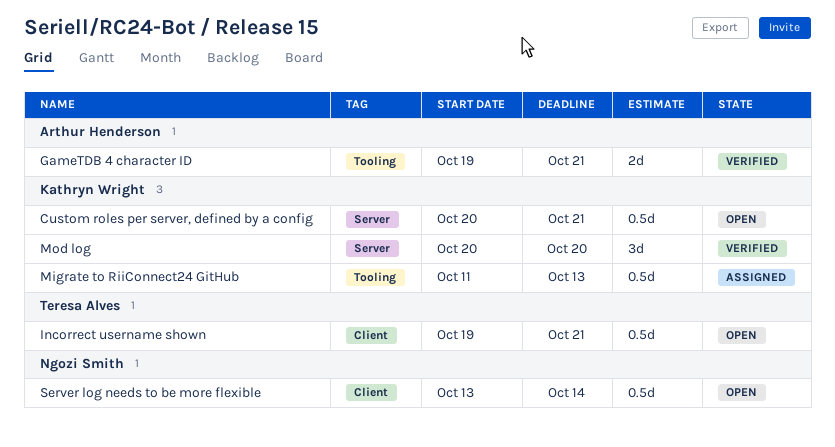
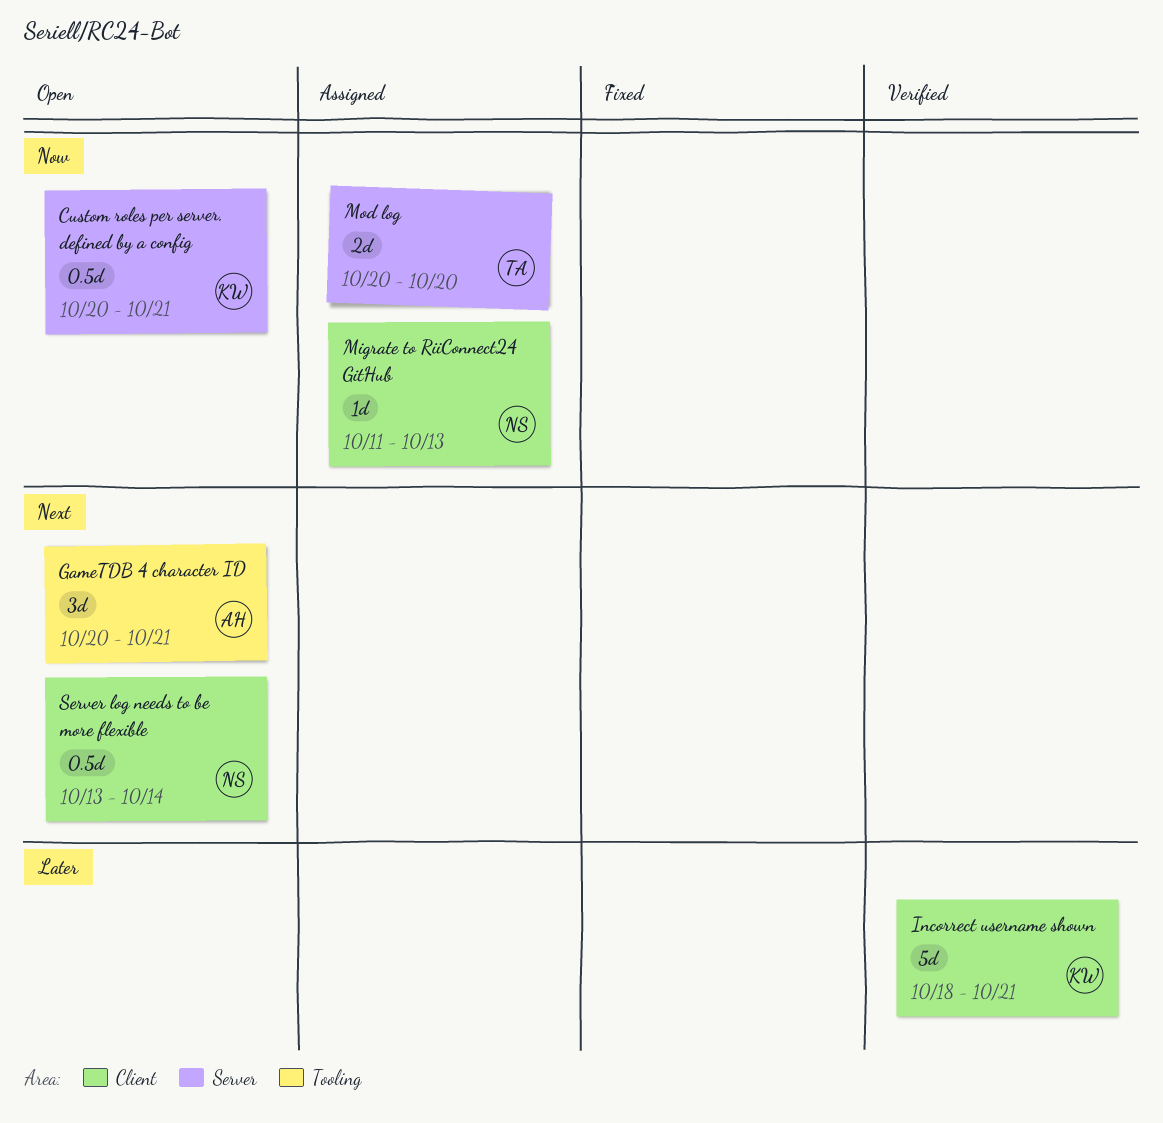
GameTDB 4 character ID, status: Verified -> Open
GameTDB 4 character ID, estimate: 2d -> 3d
GameTDB 4 character ID, start: Oct 19 -> Oct 20
Incorrect username shown, status: Open -> Verified
Incorrect username shown, owner: Teresa Alves -> Kathryn Wright
Incorrect username shown, estimate: 0.5d -> 5d
Incorrect username shown, start: Oct 19 -> Oct 18
Migrate to RiiConnect24 GitHub, owner: Kathryn Wright -> Ngozi Smith
Migrate to RiiConnect24 GitHub, label: Tooling -> Client
Migrate to RiiConnect24 GitHub, estimate: 0.5d -> 1d
Mod log, status: Verified -> Assigned
Mod log, owner: Kathryn Wright -> Teresa Alves
Mod log, estimate: 3d -> 2d

